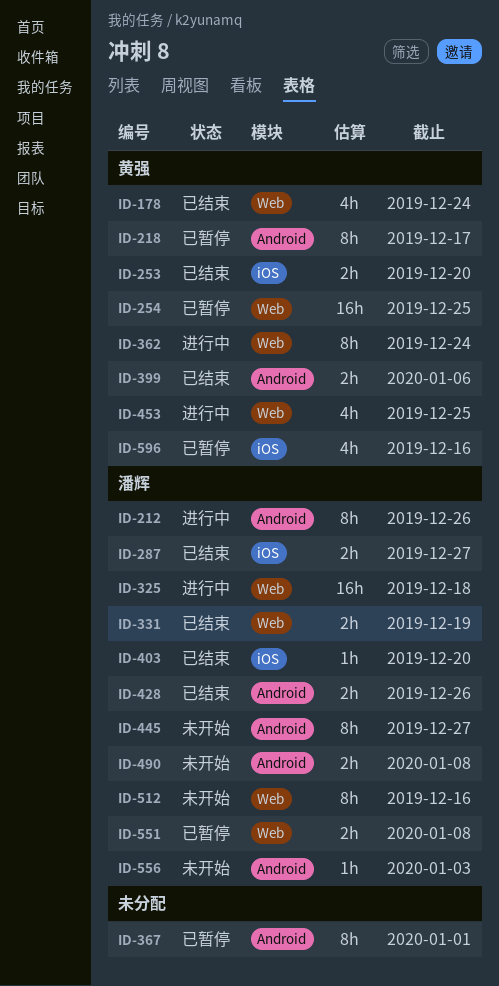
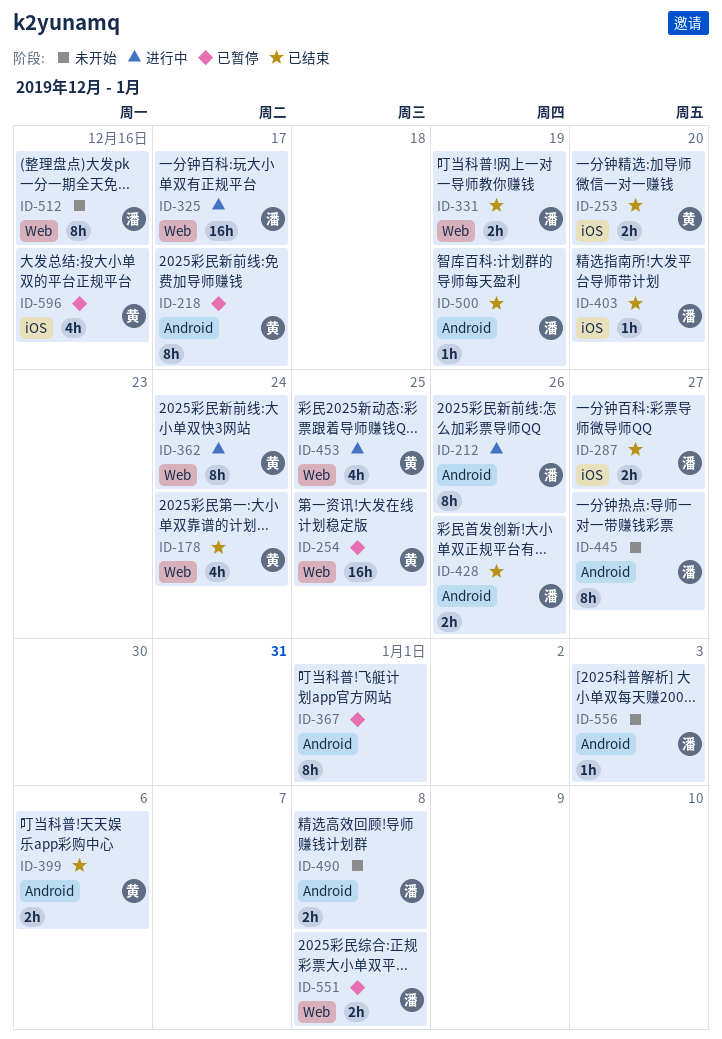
ID-325, due: Dec 18 -> Dec 17
ID-500: none -> present

